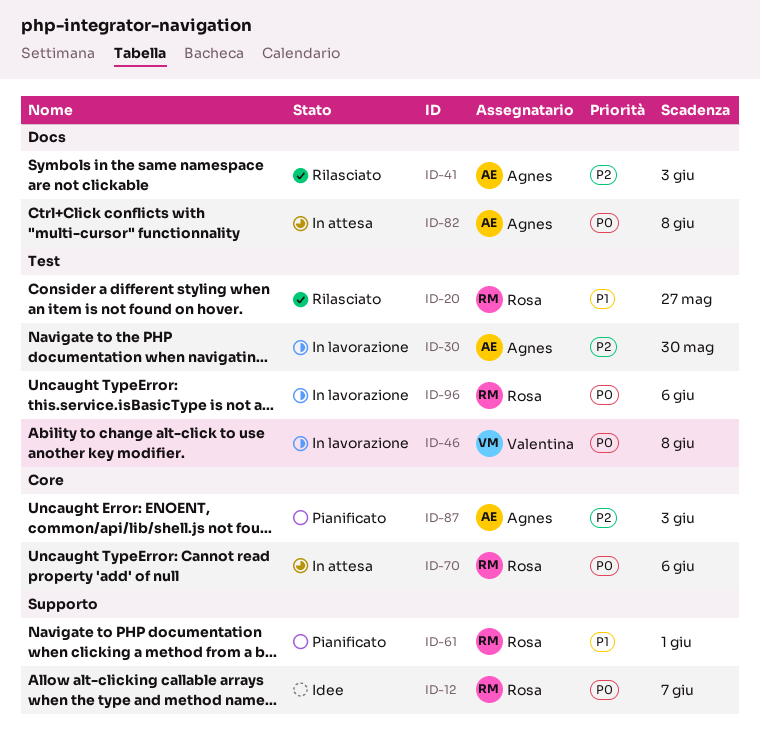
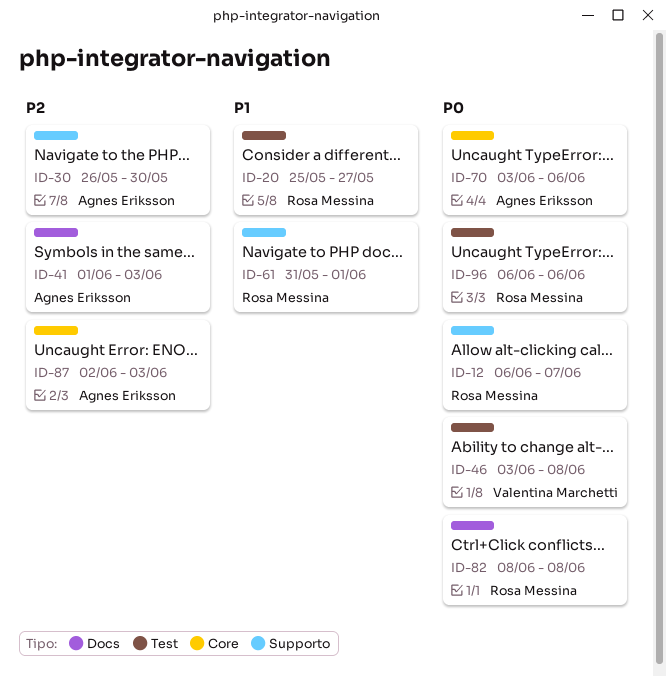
ID-30, label: Test -> Supporto
ID-70, owner: Rosa Messina -> Agnes Eriksson
ID-82, owner: Agnes Eriksson -> Rosa Messina

